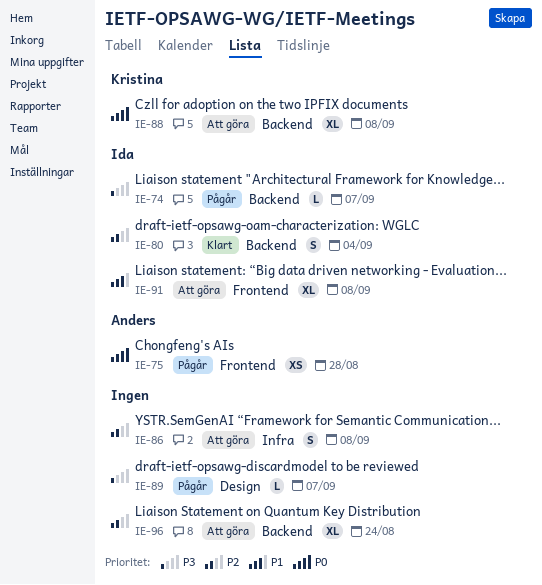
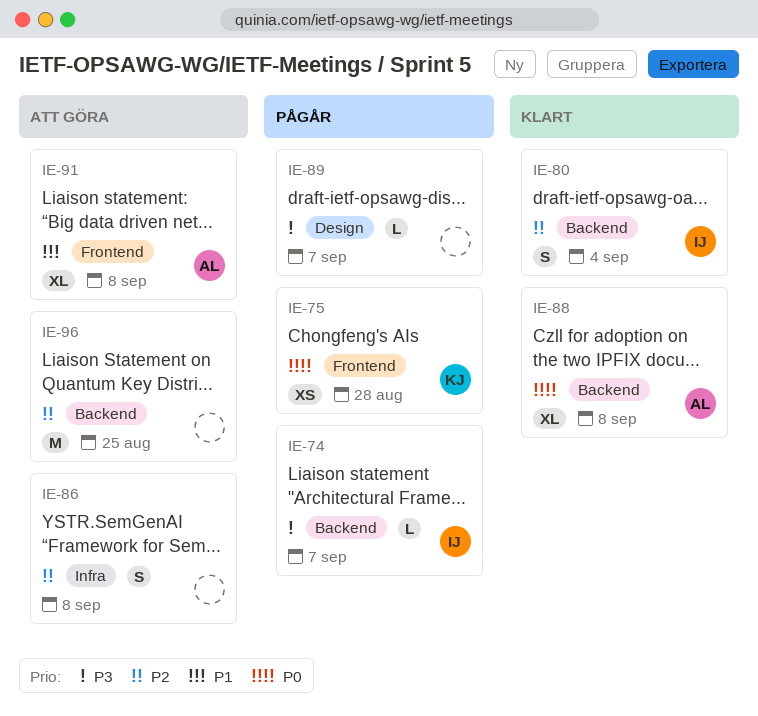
IE-75, owner: Anders -> Kristina
IE-88, status: Att göra -> Klart
IE-88, owner: Kristina -> Anders
IE-91, owner: Ida -> Anders
IE-96, estimate: XL -> M
IE-96, due: Aug 24 -> Aug 25

